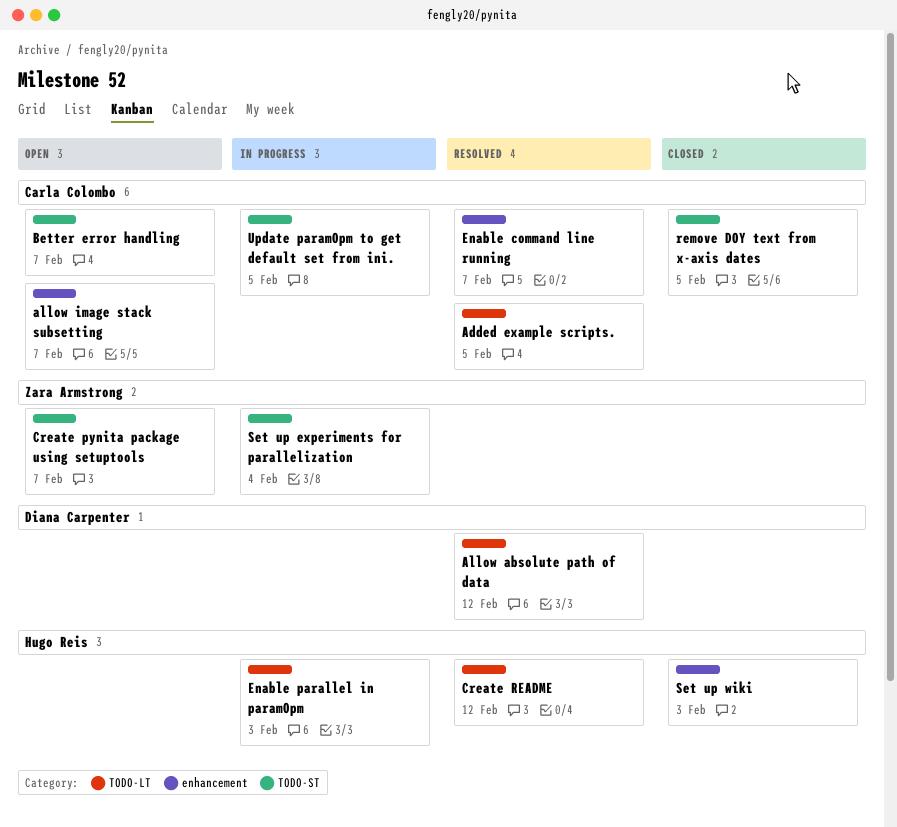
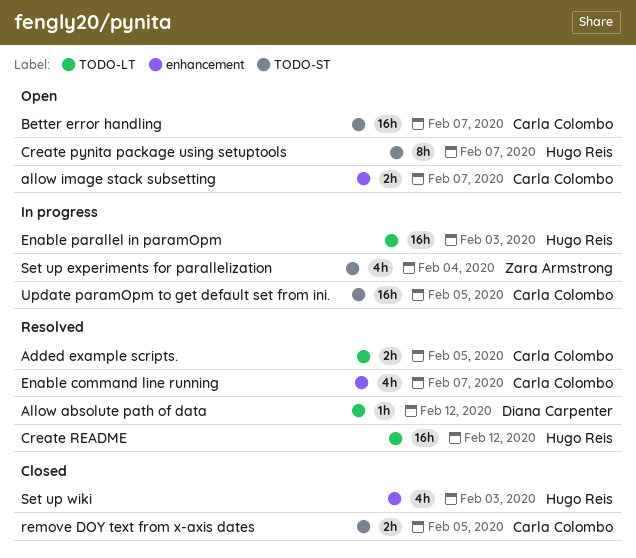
Create pynita package using setuptools, owner: Zara Armstrong -> Hugo Reis

